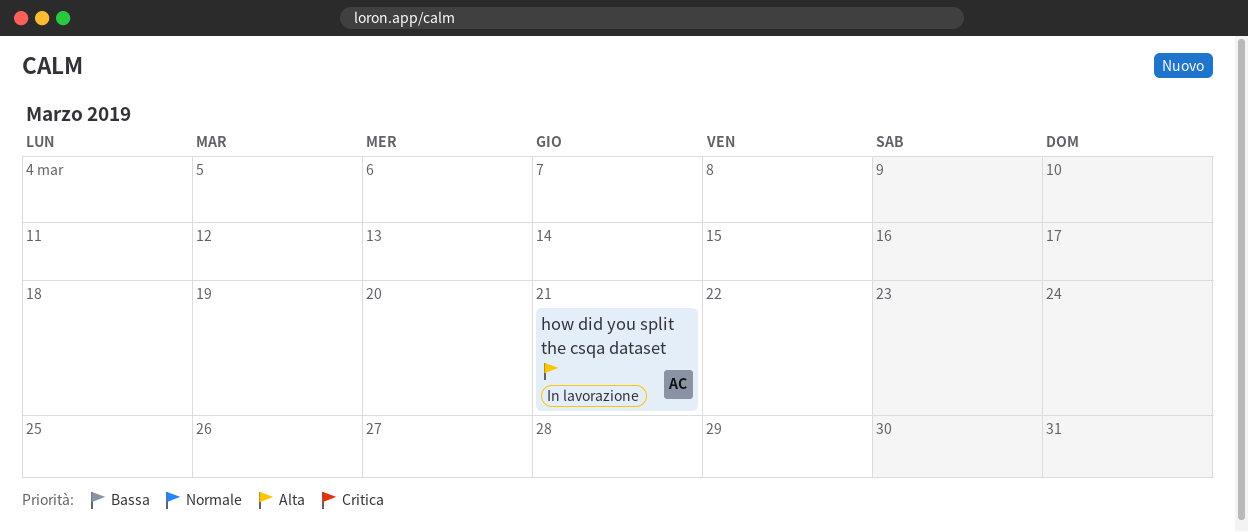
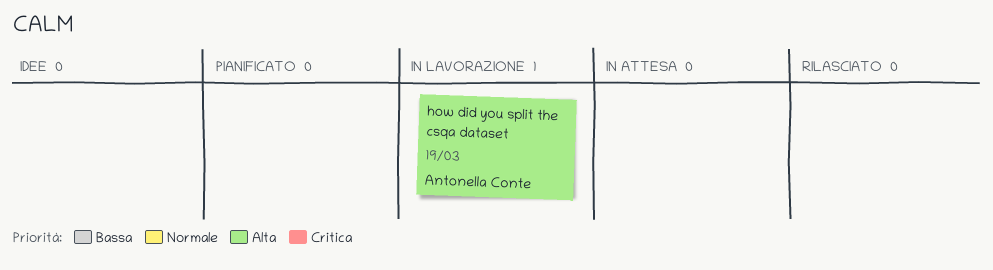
how did you split the csqa dataset, due: Mar 21 -> Mar 19

